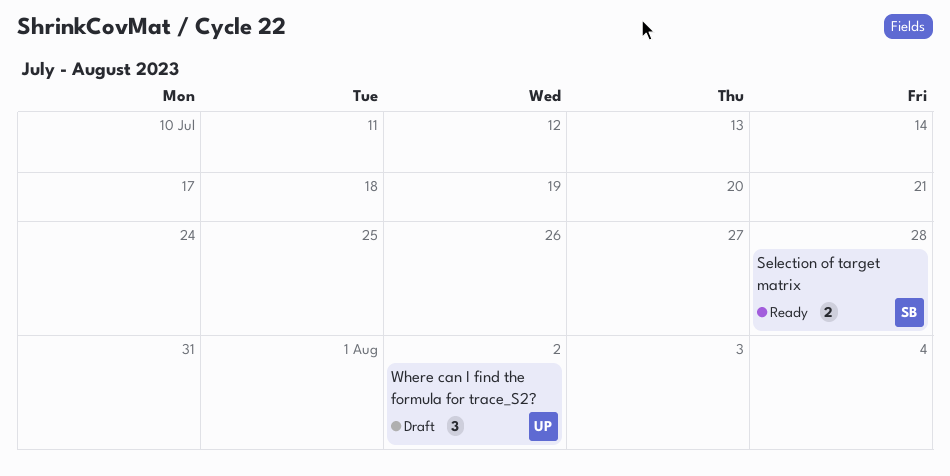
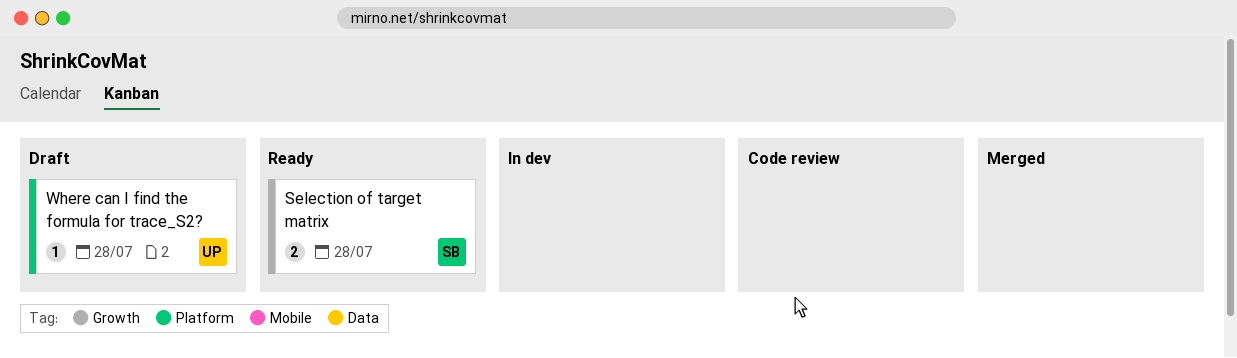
Where can I find the formula for trace_S2?, estimate: 3 -> 1
Where can I find the formula for trace_S2?, due: Aug 2 -> Jul 28

